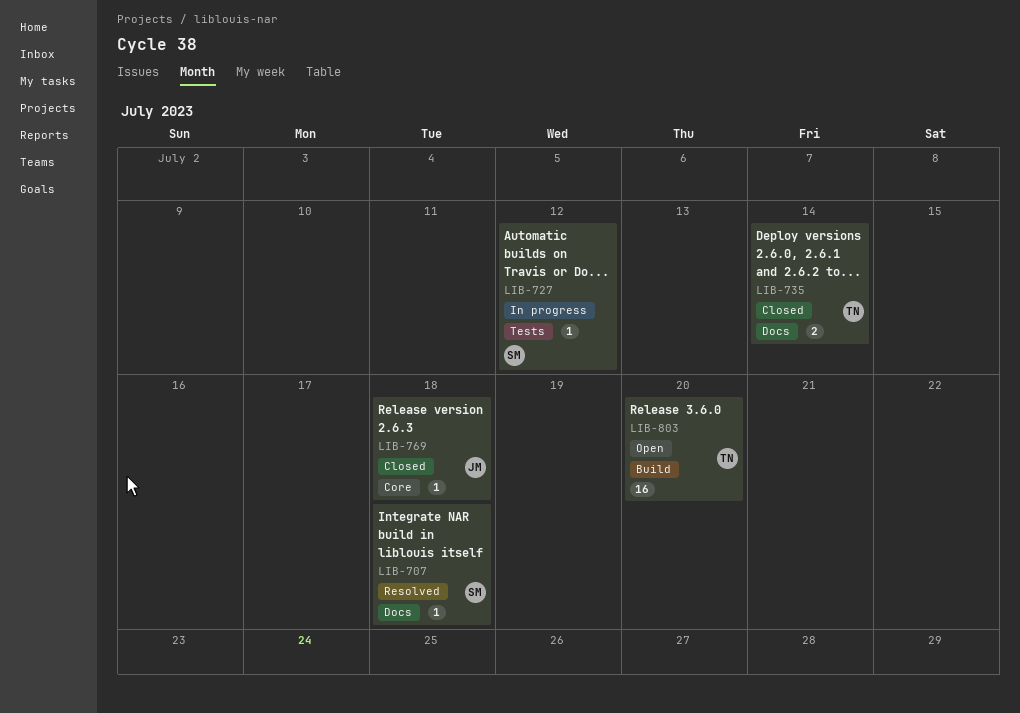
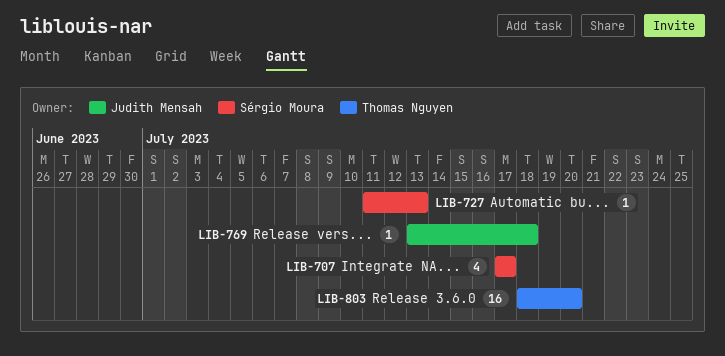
LIB-707, estimate: 1 -> 4
LIB-707, due: Jul 18 -> Jul 17
LIB-727, due: Jul 12 -> Jul 13
LIB-735: present -> none

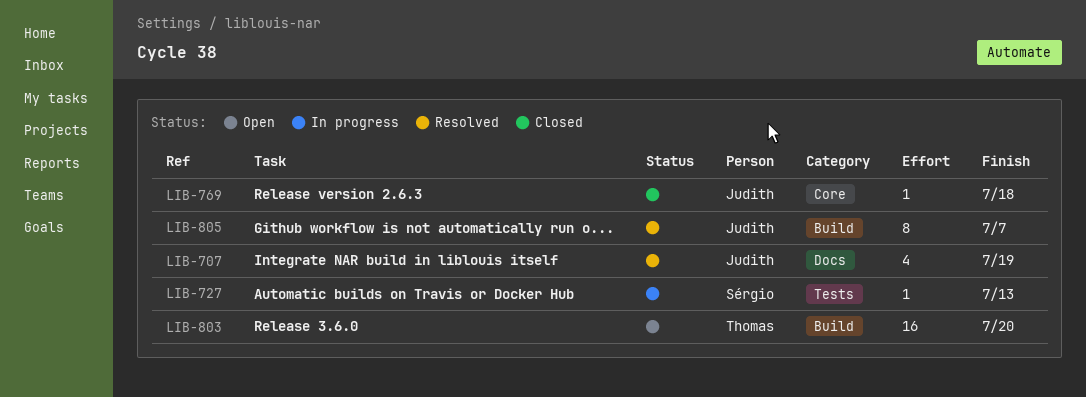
LIB-707, owner: Sérgio Moura -> Judith Mensah
LIB-707, due: Jul 17 -> Jul 19
LIB-805: none -> present

